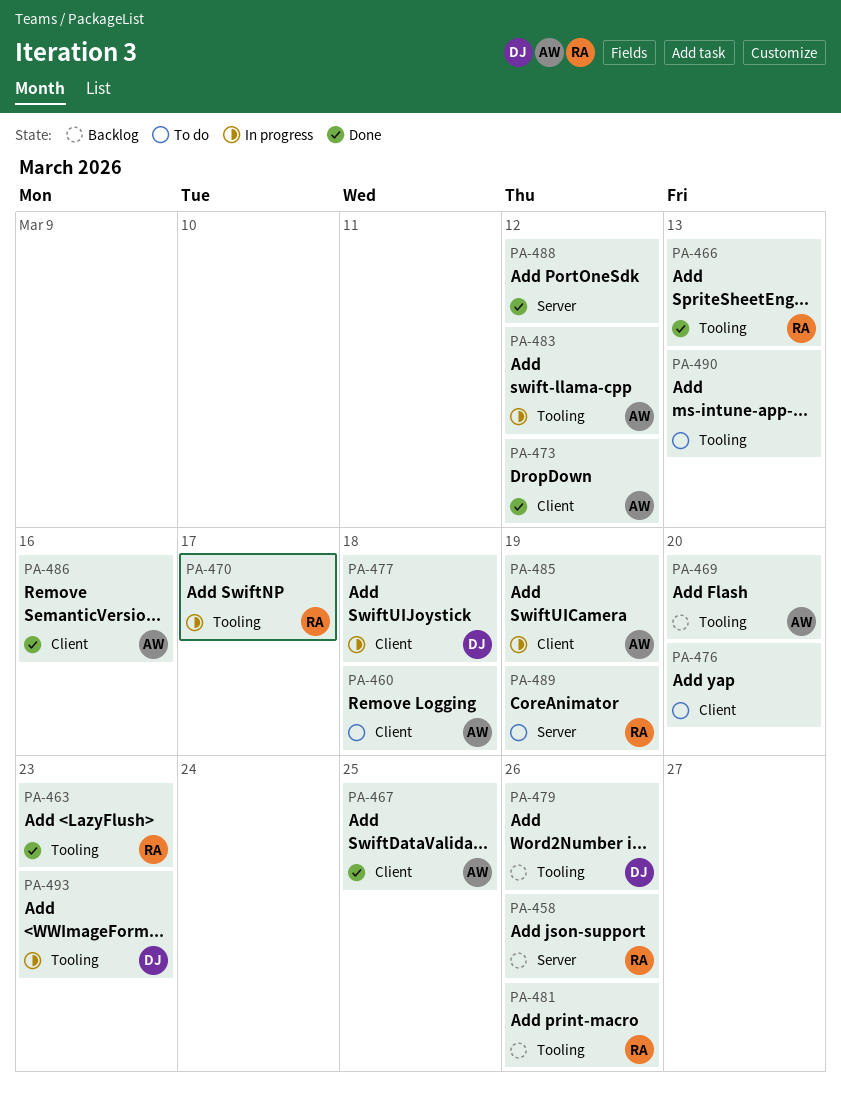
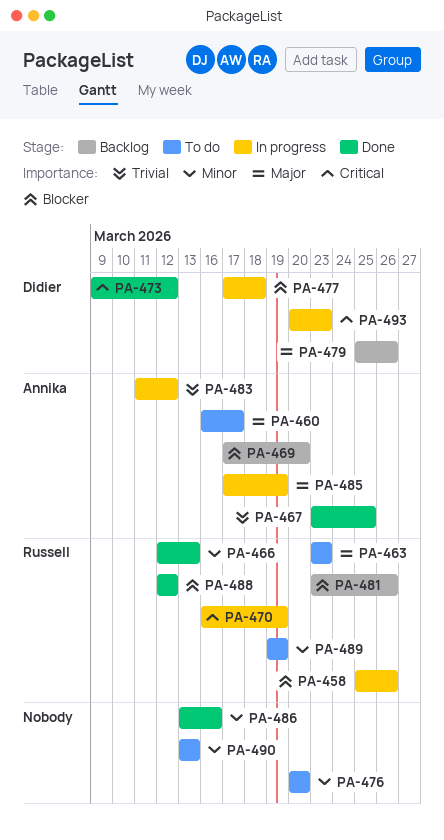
PA-458, status: Backlog -> In progress
PA-460, due: Mar 18 -> Mar 17
PA-463, status: Done -> To do
PA-470, due: Mar 17 -> Mar 19
PA-473, owner: Annika -> Didier
PA-486, owner: Annika -> none
PA-488, owner: none -> Russell

